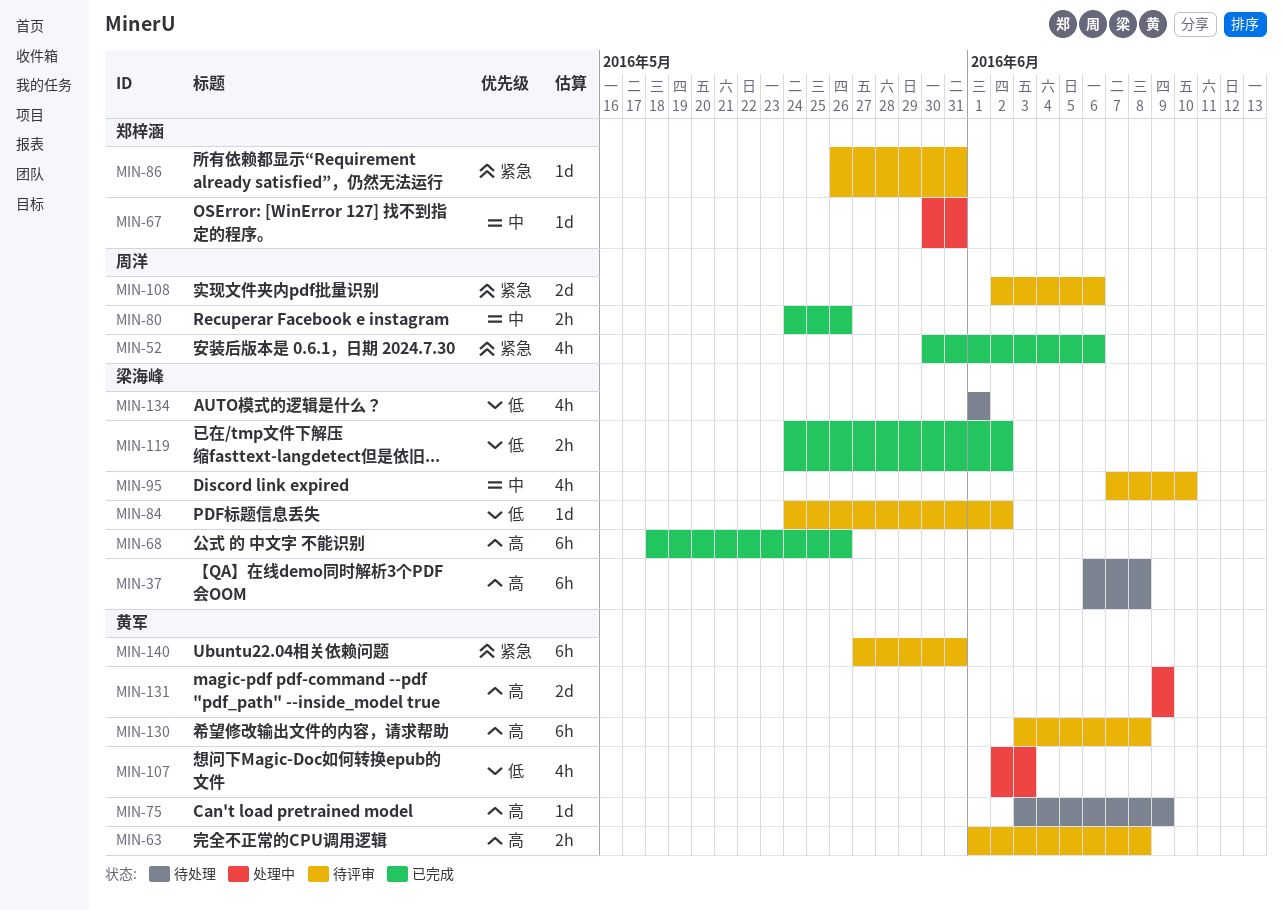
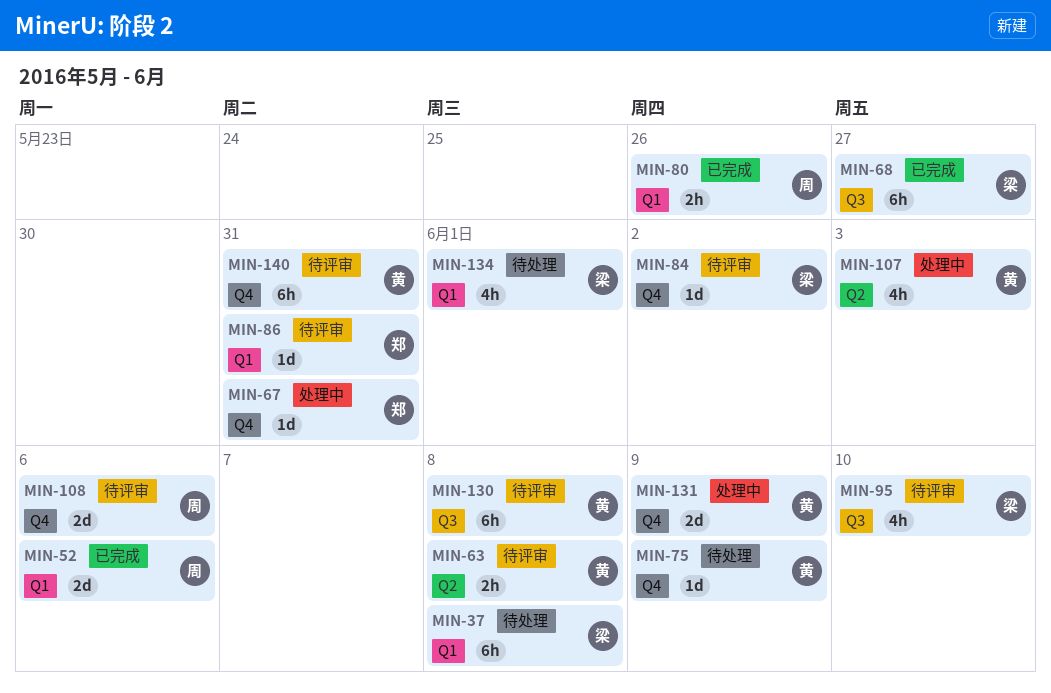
MIN-52, estimate: 4h -> 2d
MIN-68, due: May 26 -> May 27
MIN-119: present -> none

